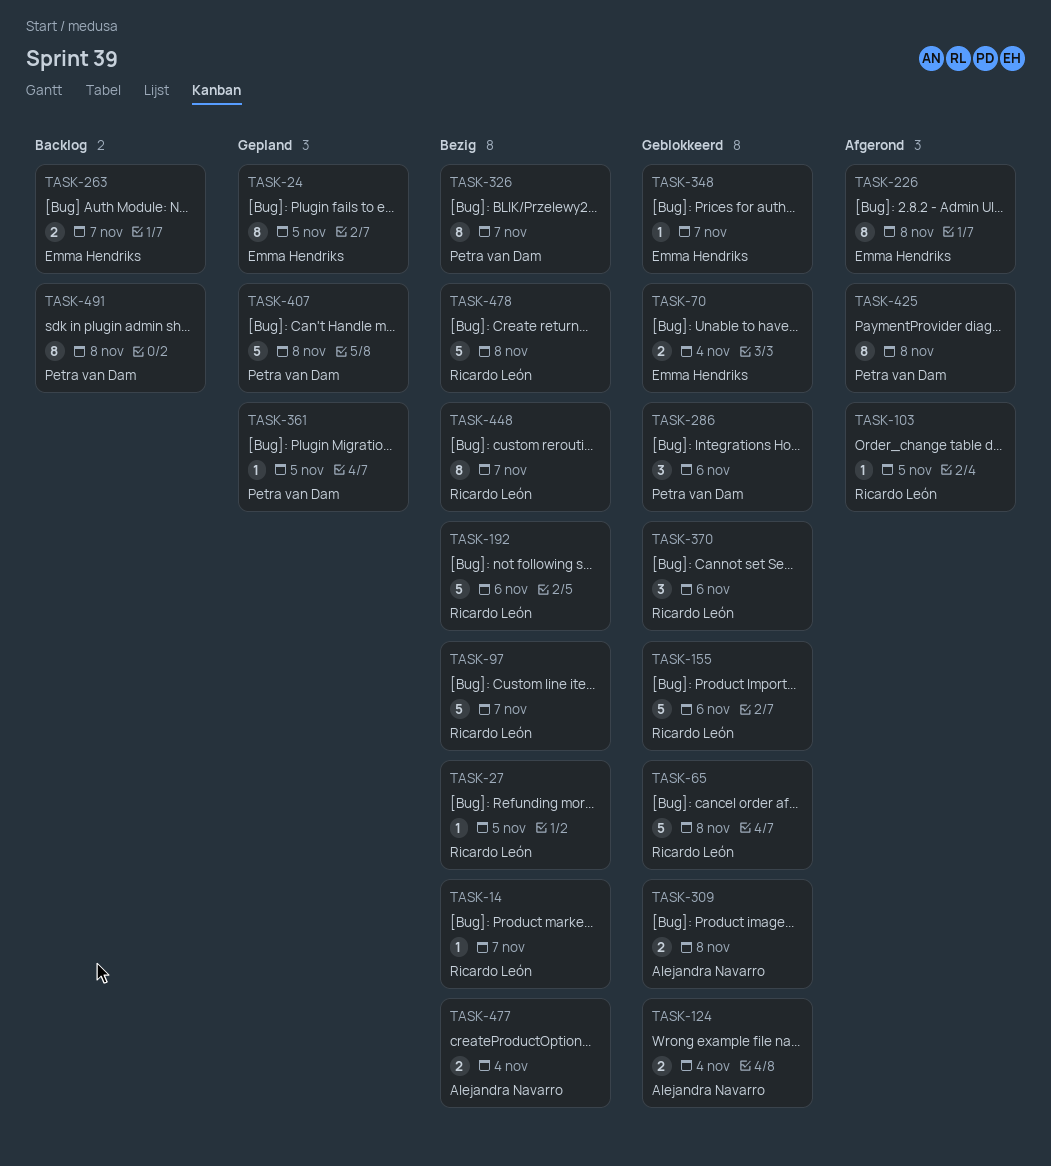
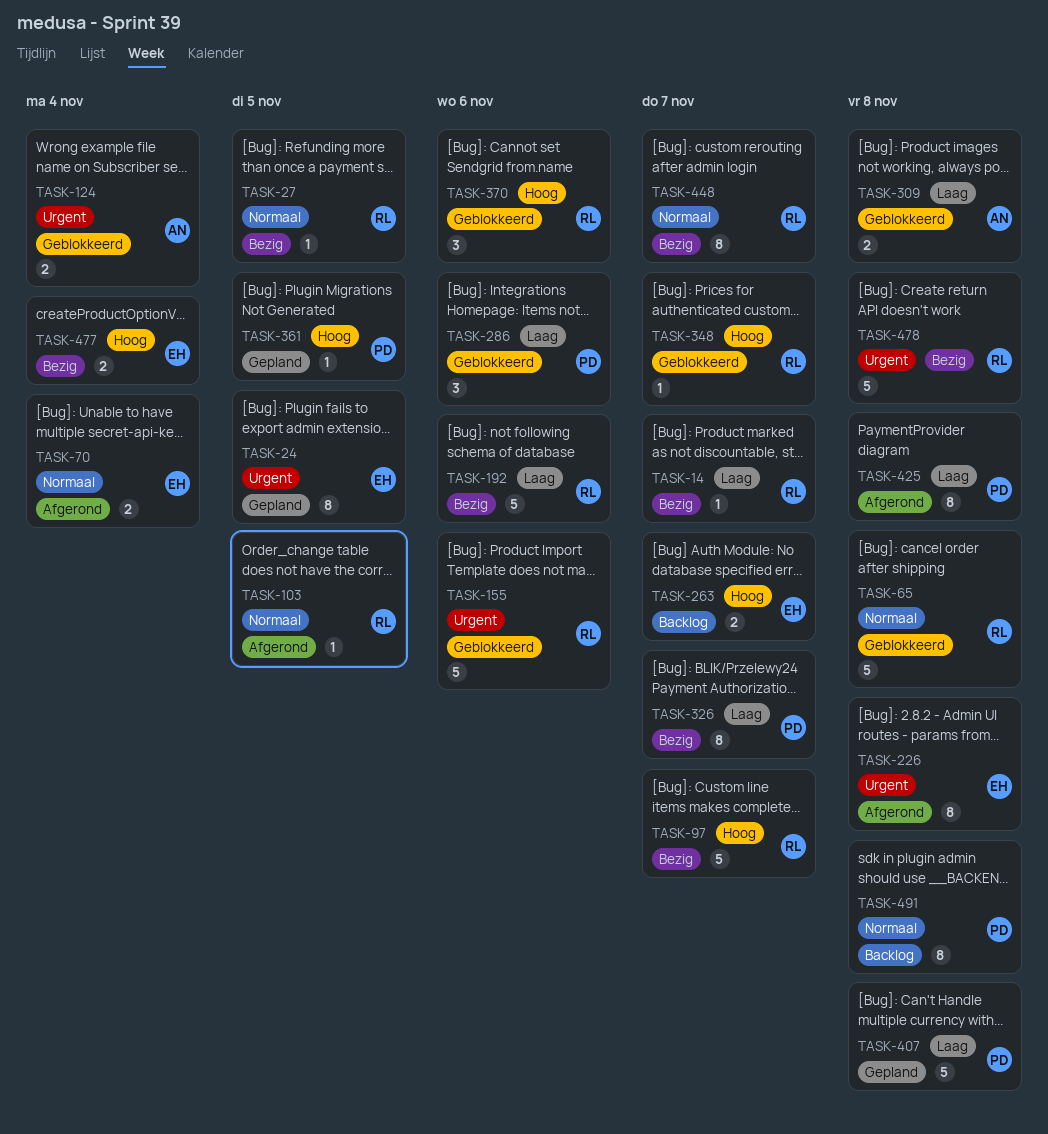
TASK-70, status: Geblokkeerd -> Afgerond
TASK-348, owner: Emma Hendriks -> Ricardo León
TASK-477, owner: Alejandra Navarro -> Emma Hendriks

